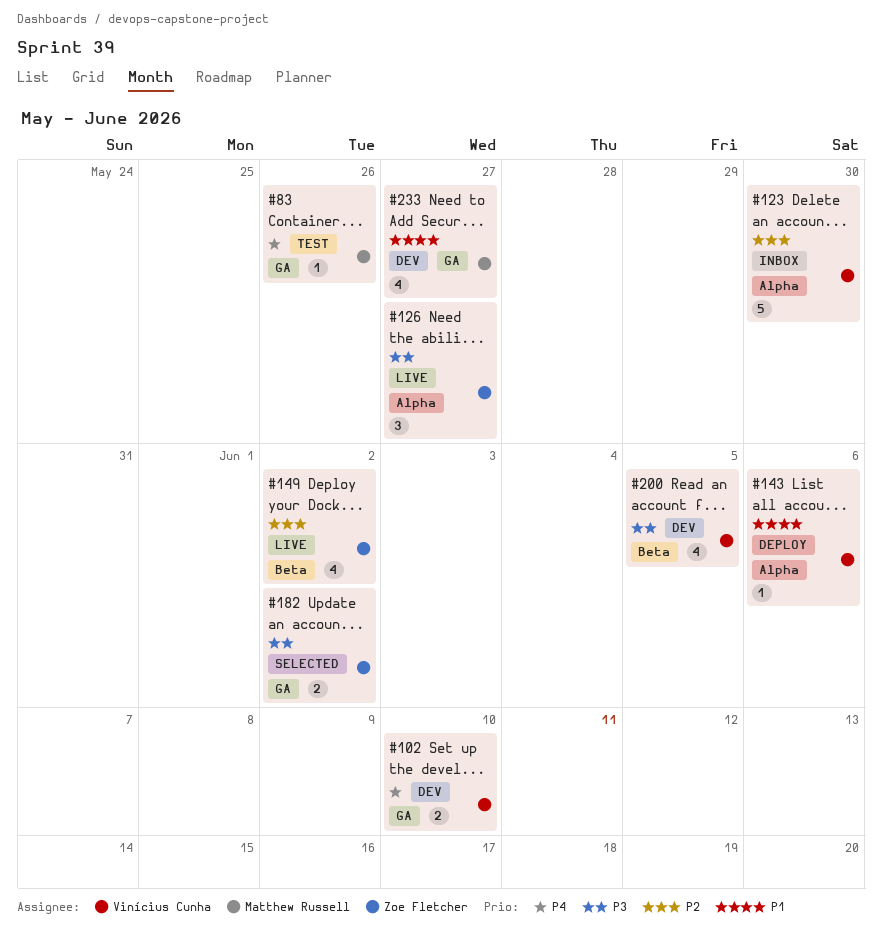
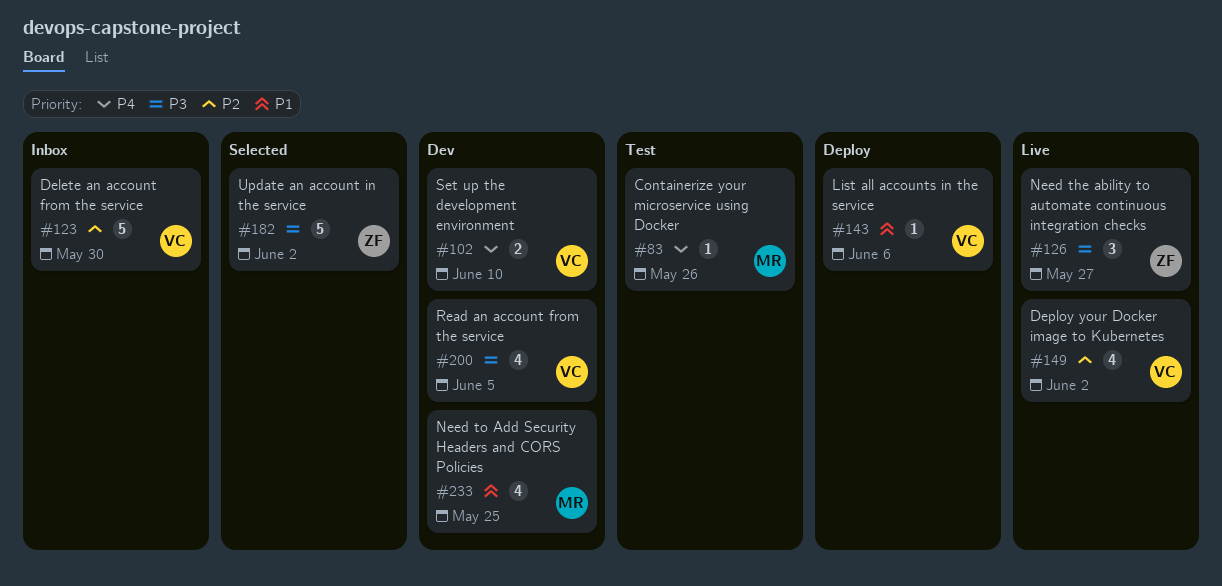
#149, owner: Zoe Fletcher -> Vinícius Cunha
#182, estimate: 2 -> 5
#233, due: May 27 -> May 25

